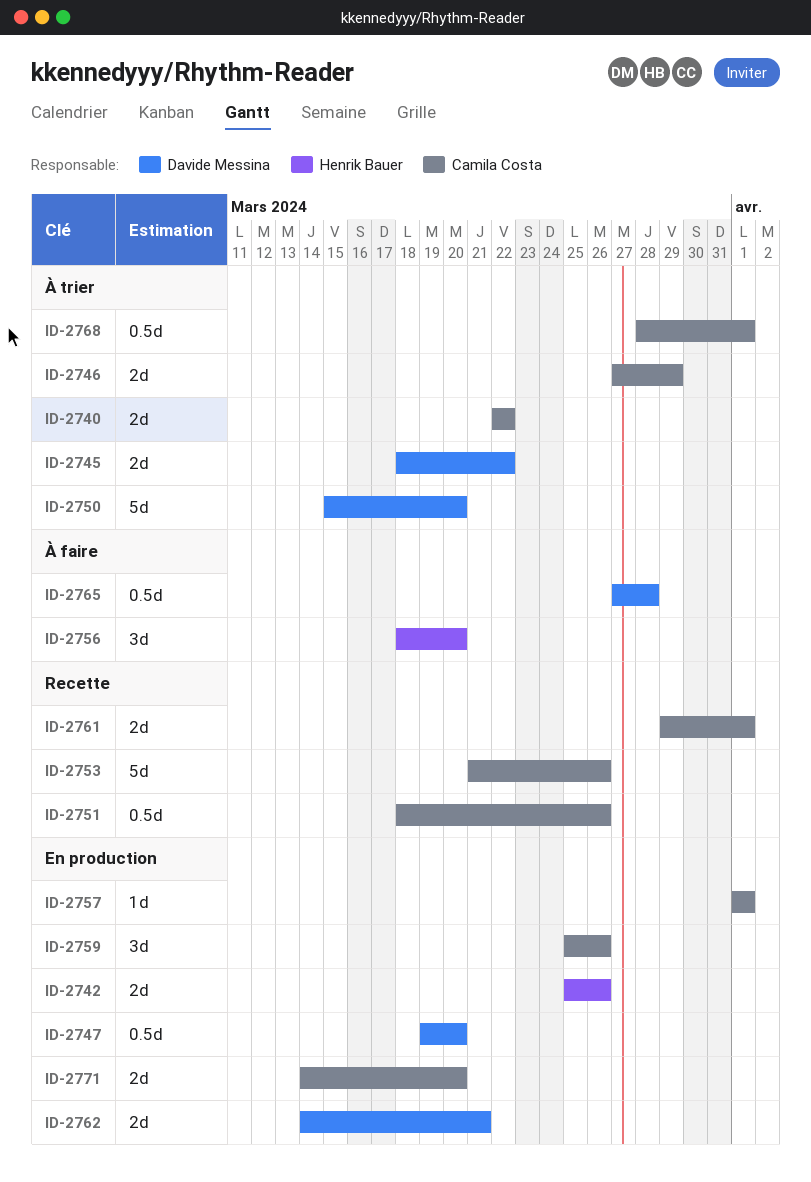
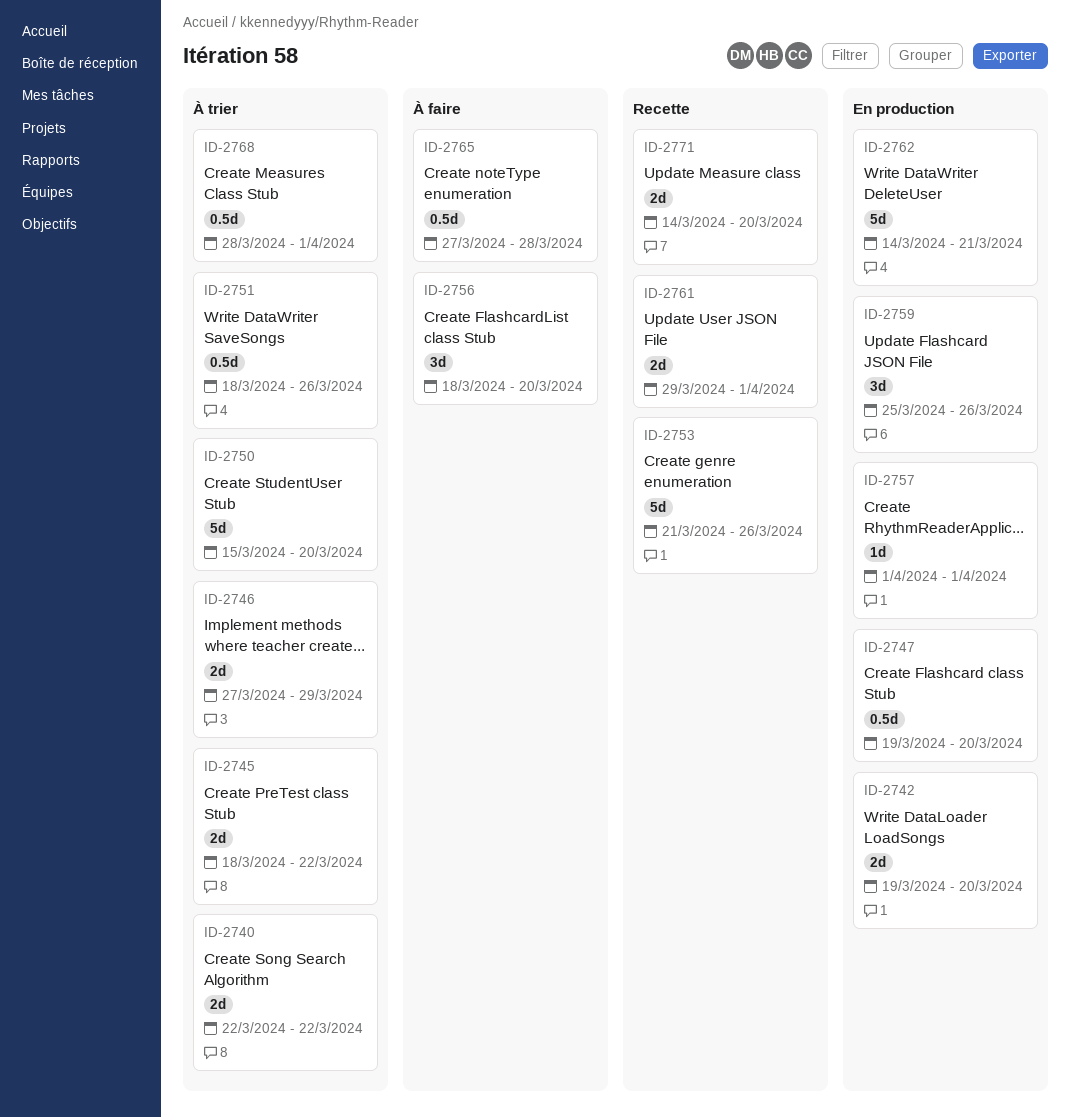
ID-2742, start: Mar 25 -> Mar 19
ID-2742, due: Mar 26 -> Mar 20
ID-2751, status: Recette -> À trier
ID-2762, estimate: 2d -> 5d
ID-2771, status: En production -> Recette

